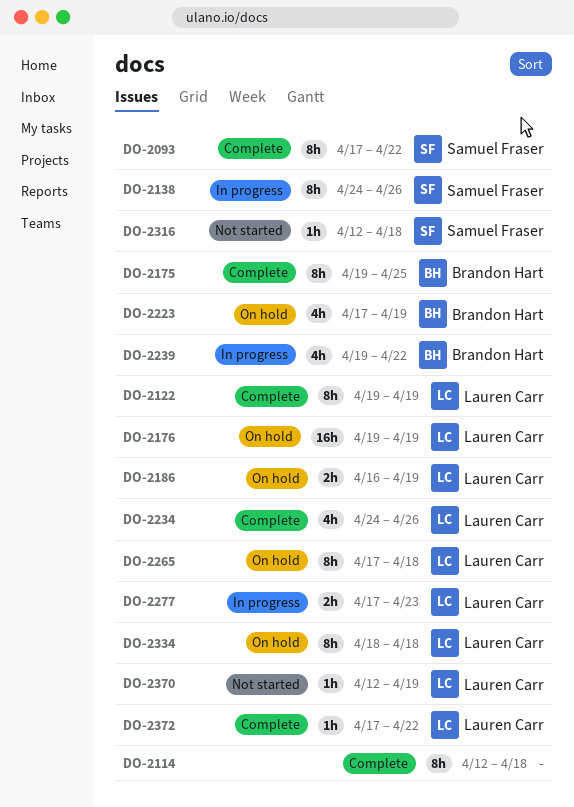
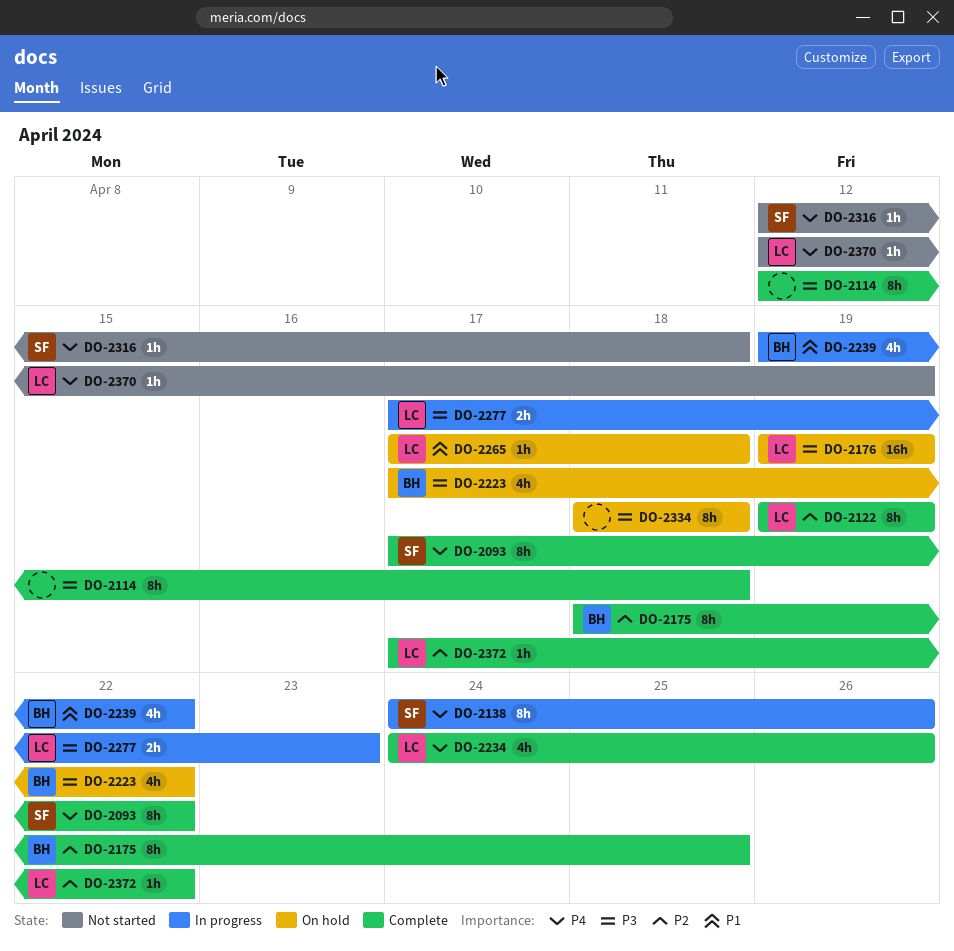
DO-2175, start: Apr 19 -> Apr 18
DO-2186: present -> none
DO-2223, due: Apr 19 -> Apr 22
DO-2265, estimate: 8h -> 1h
DO-2334, owner: Lauren Carr -> none

